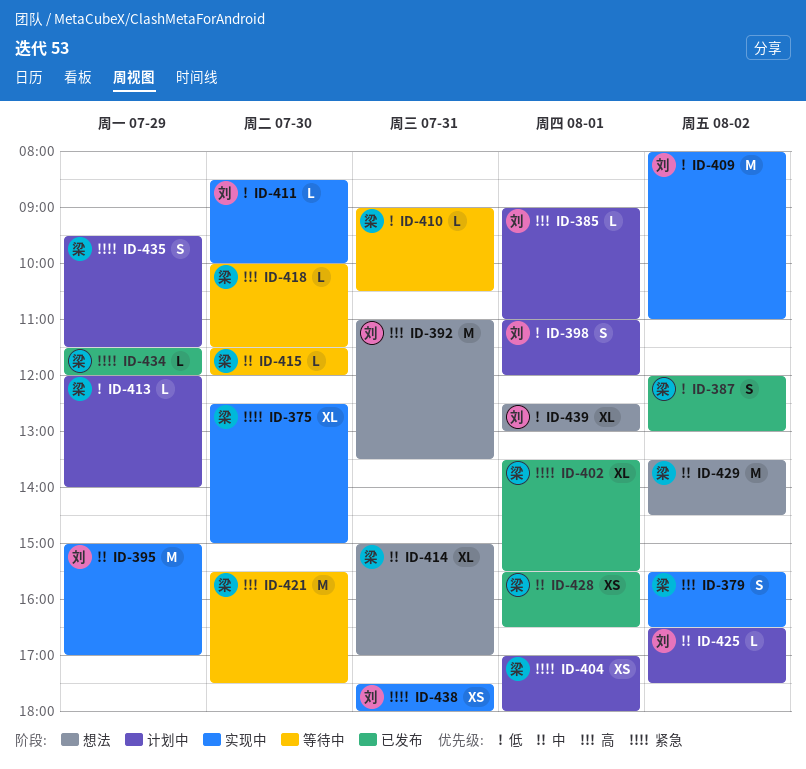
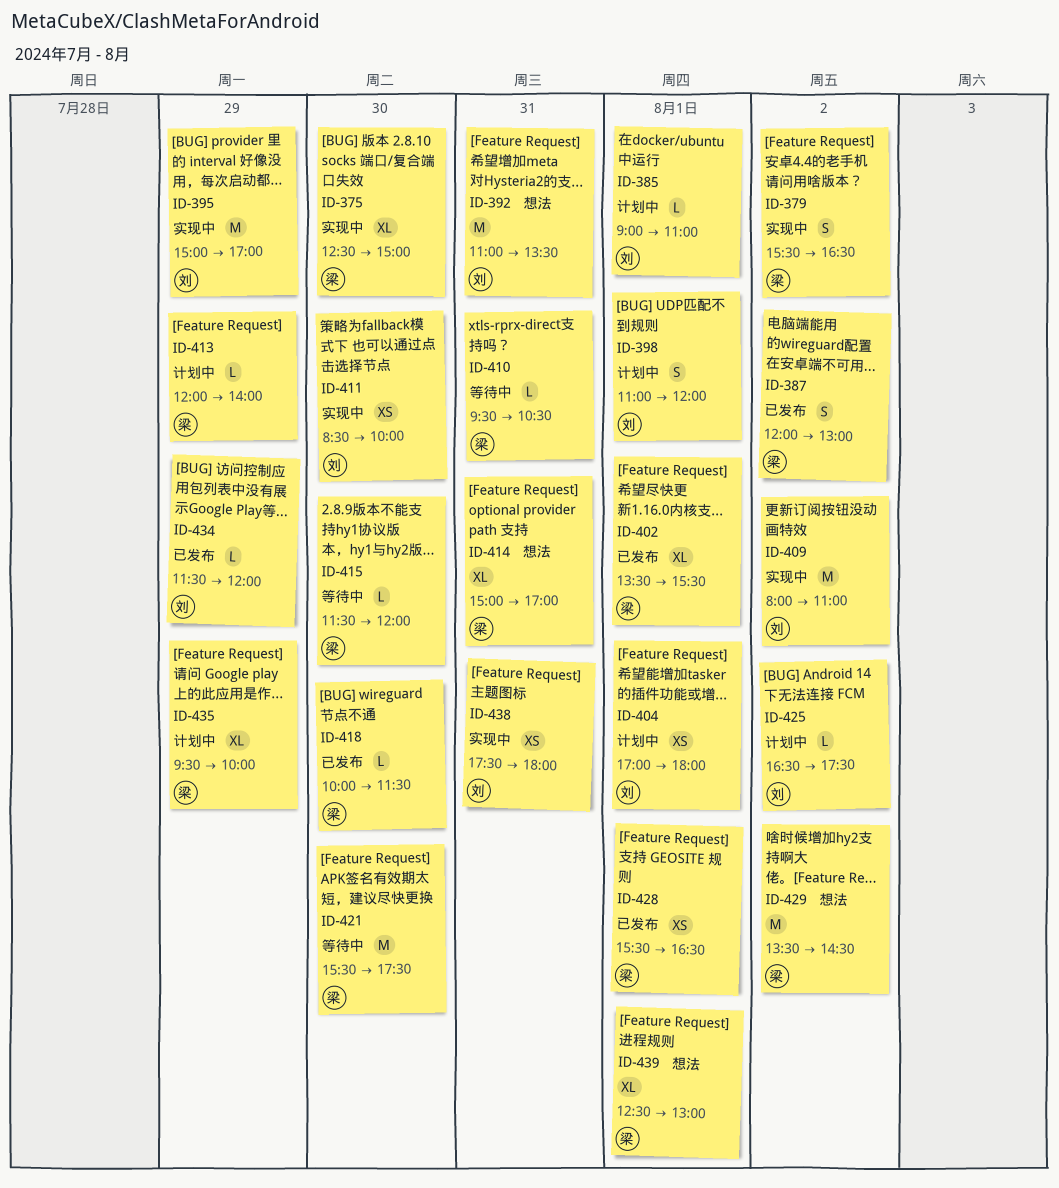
ID-404, owner: 梁 -> 刘
ID-410, begins: 09:00 -> 09:30
ID-411, estimate: L -> XS
ID-418, status: 等待中 -> 已发布
ID-434, owner: 梁 -> 刘
ID-435, estimate: S -> XL
ID-435, ends: 11:30 -> 10:00
ID-439, owner: 刘 -> 梁

